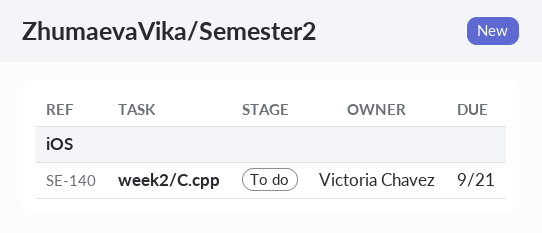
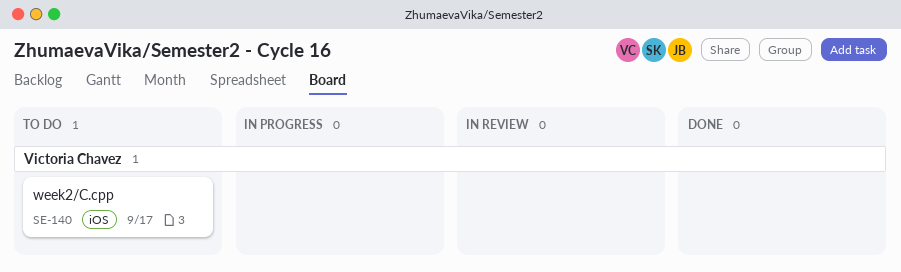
SE-140, due: Sep 21 -> Sep 17

